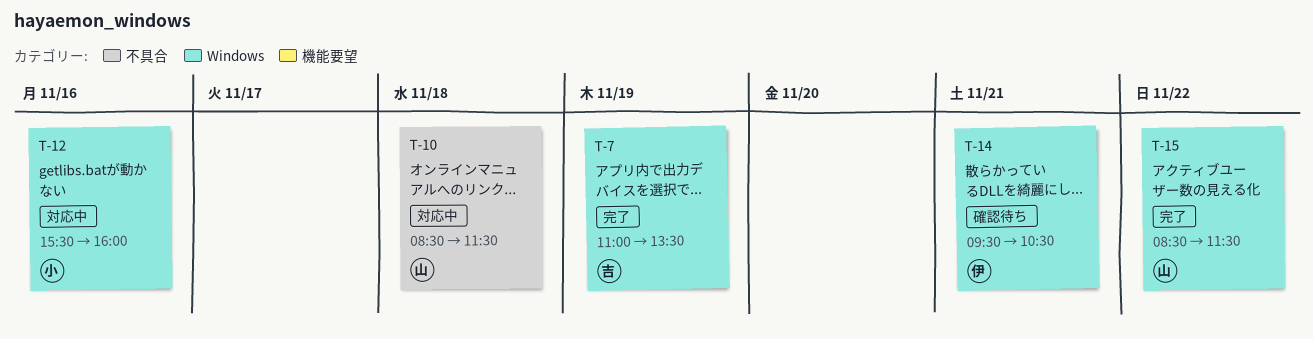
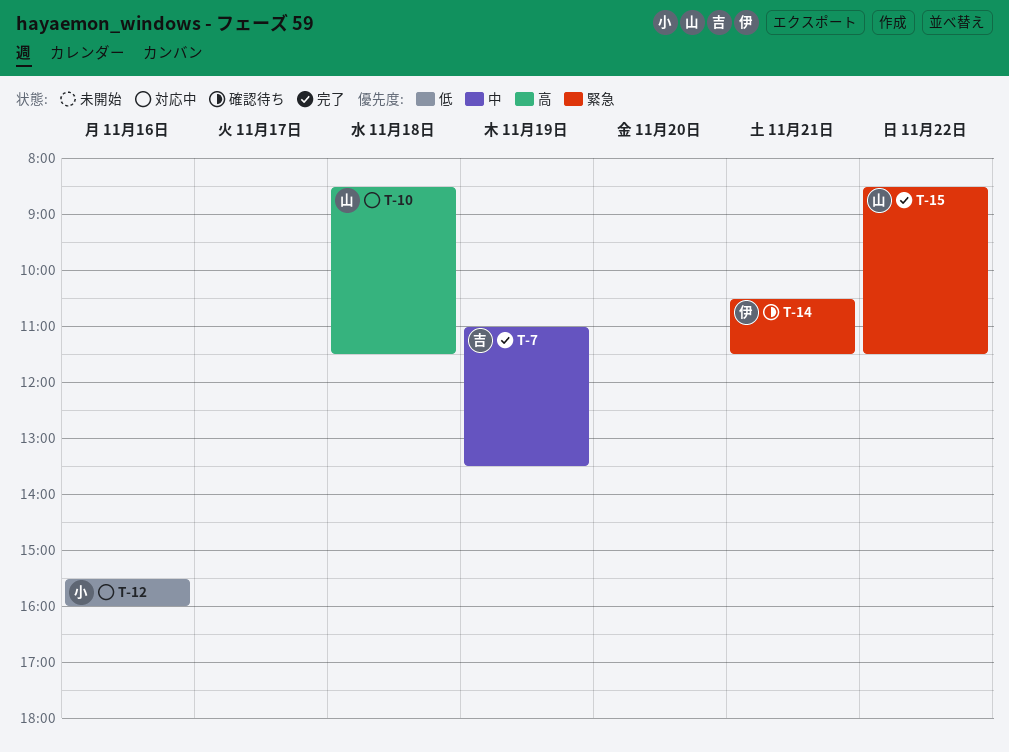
T-14, begins: 09:30 -> 10:30
T-14, ends: 10:30 -> 11:30

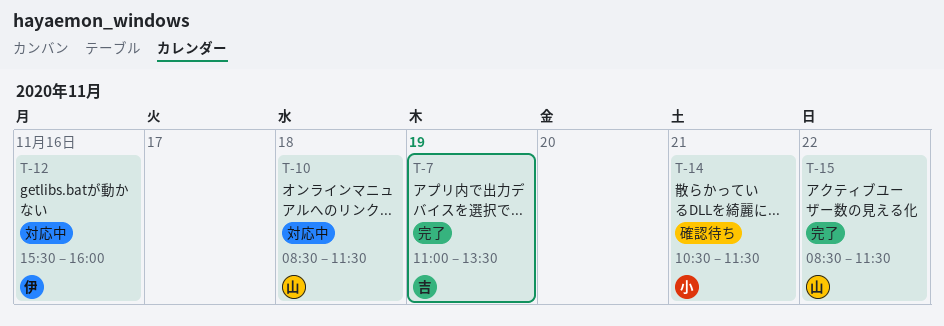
T-12, owner: 小 -> 伊
T-14, owner: 伊 -> 小

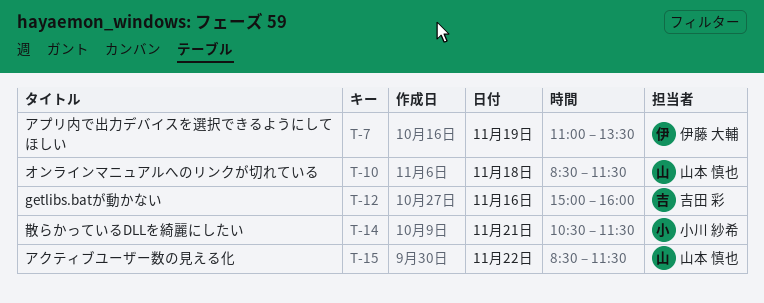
T-7, owner: 吉田 彩 -> 伊藤 大輔
T-12, owner: 伊藤 大輔 -> 吉田 彩
T-12, begins: 15:30 -> 15:00

